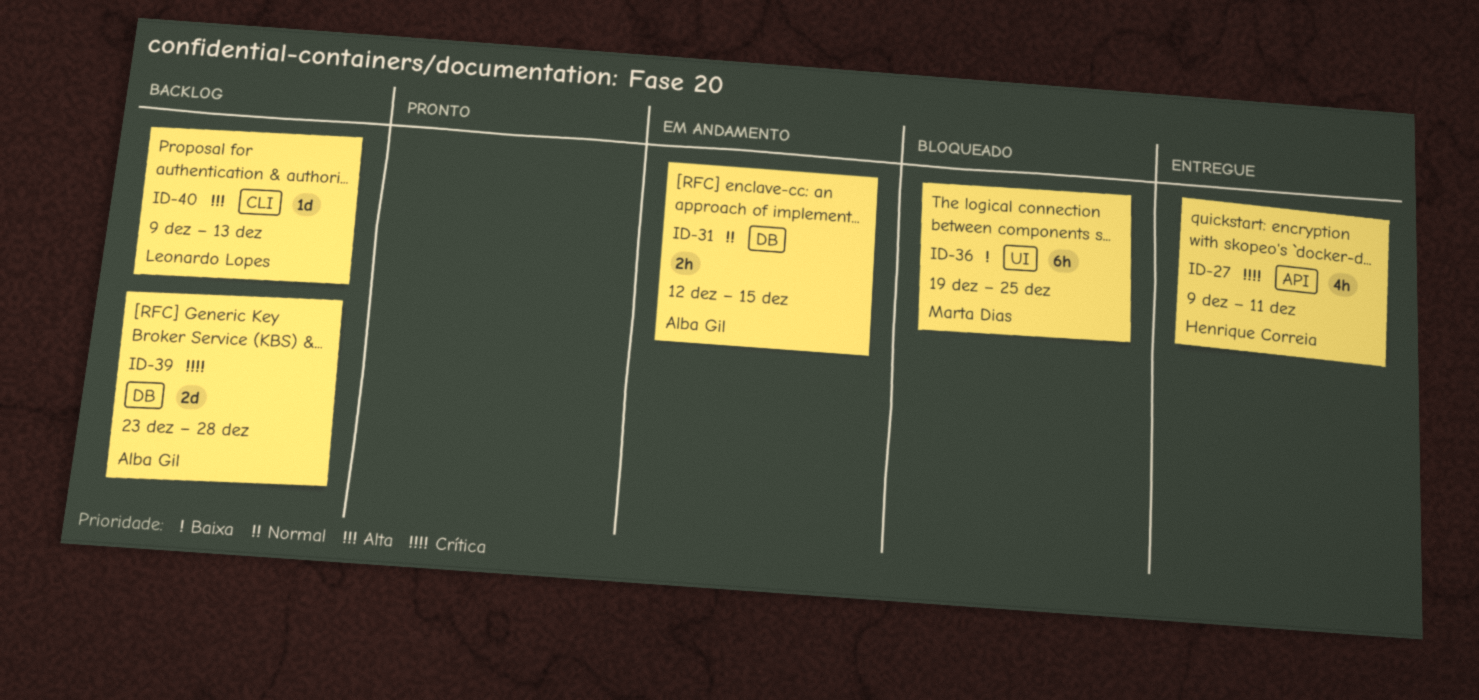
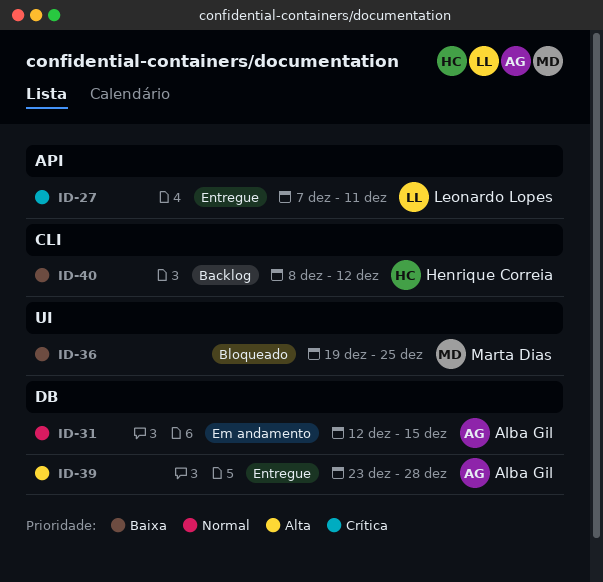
ID-27, owner: Henrique Correia -> Leonardo Lopes
ID-27, start: Dec 9 -> Dec 7
ID-39, status: Backlog -> Entregue
ID-39, priority: Crítica -> Alta
ID-40, owner: Leonardo Lopes -> Henrique Correia
ID-40, priority: Alta -> Baixa
ID-40, start: Dec 9 -> Dec 8
ID-40, due: Dec 13 -> Dec 12

